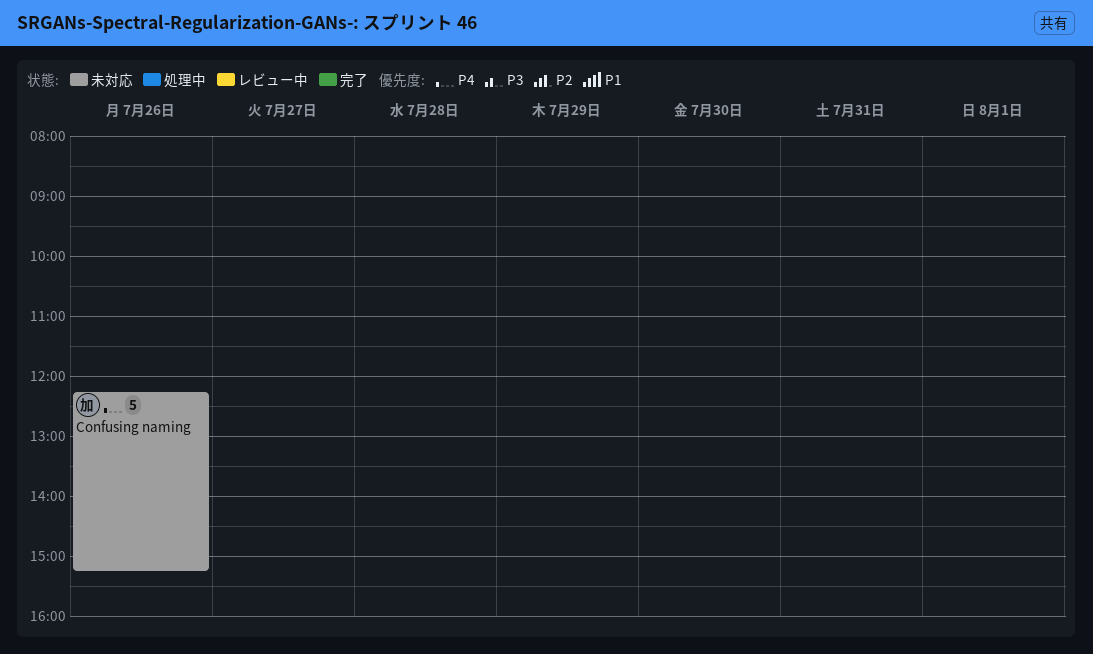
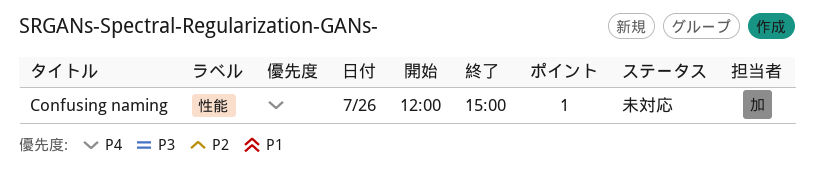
Confusing naming, estimate: 5 -> 1
Confusing naming, begins: 12:15 -> 12:00
Confusing naming, ends: 15:15 -> 15:00

